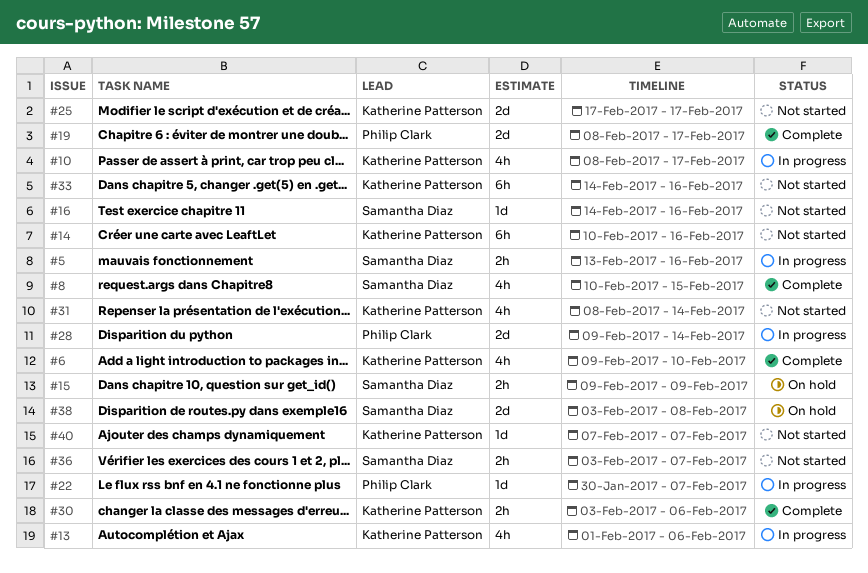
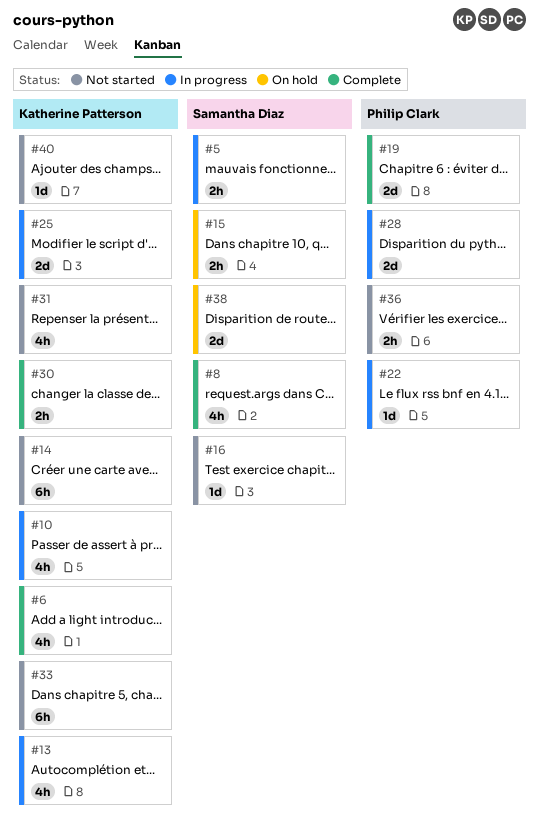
#25, status: Not started -> In progress
#36, owner: Samantha Diaz -> Philip Clark

